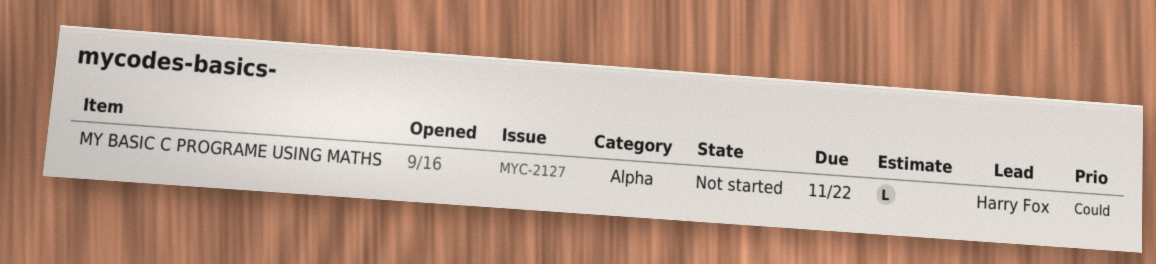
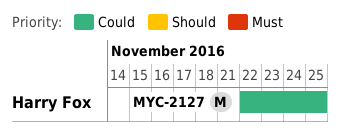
MYC-2127, estimate: L -> M
MYC-2127, due: Nov 22 -> Nov 25

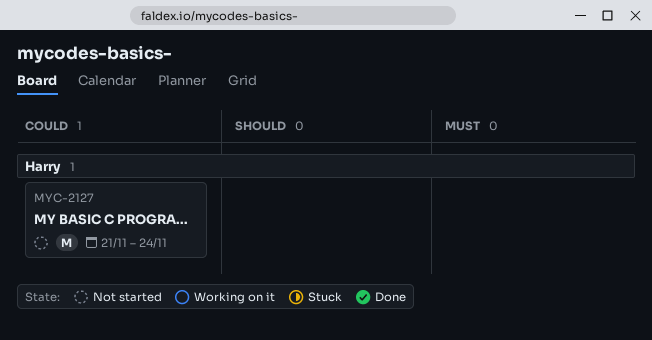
MYC-2127, start: Nov 22 -> Nov 21
MYC-2127, due: Nov 25 -> Nov 24

